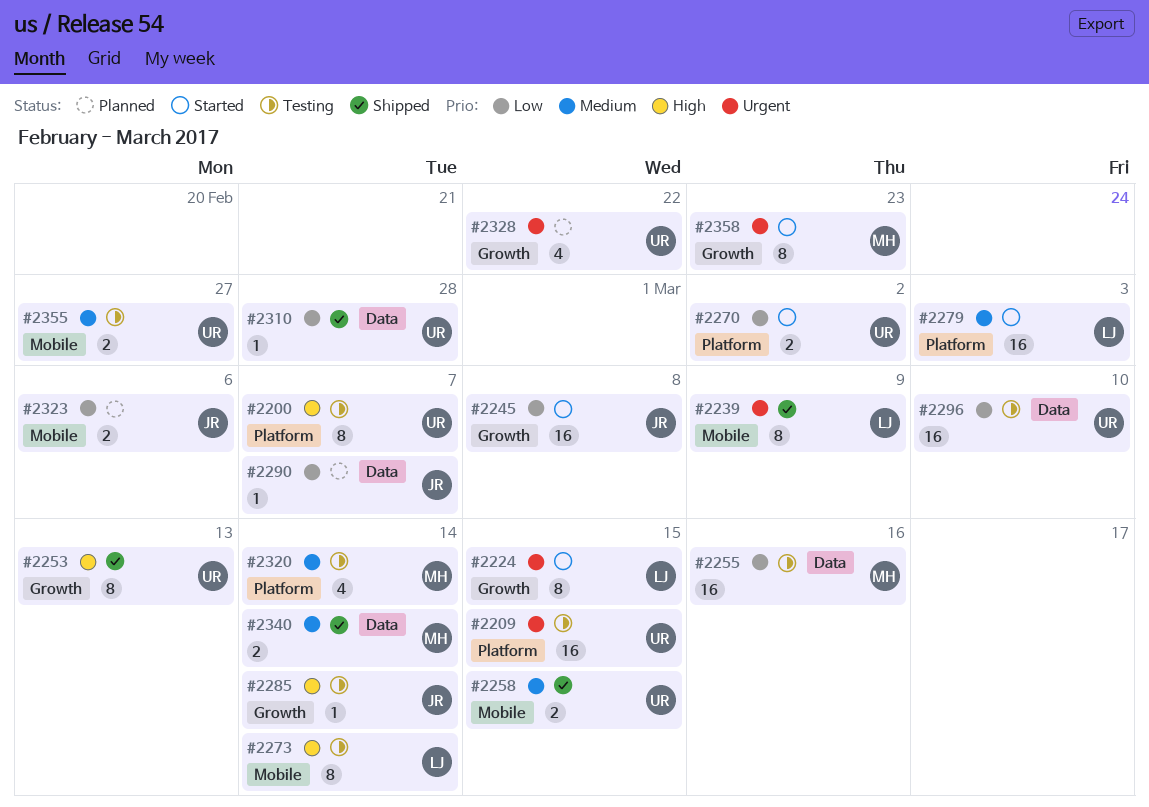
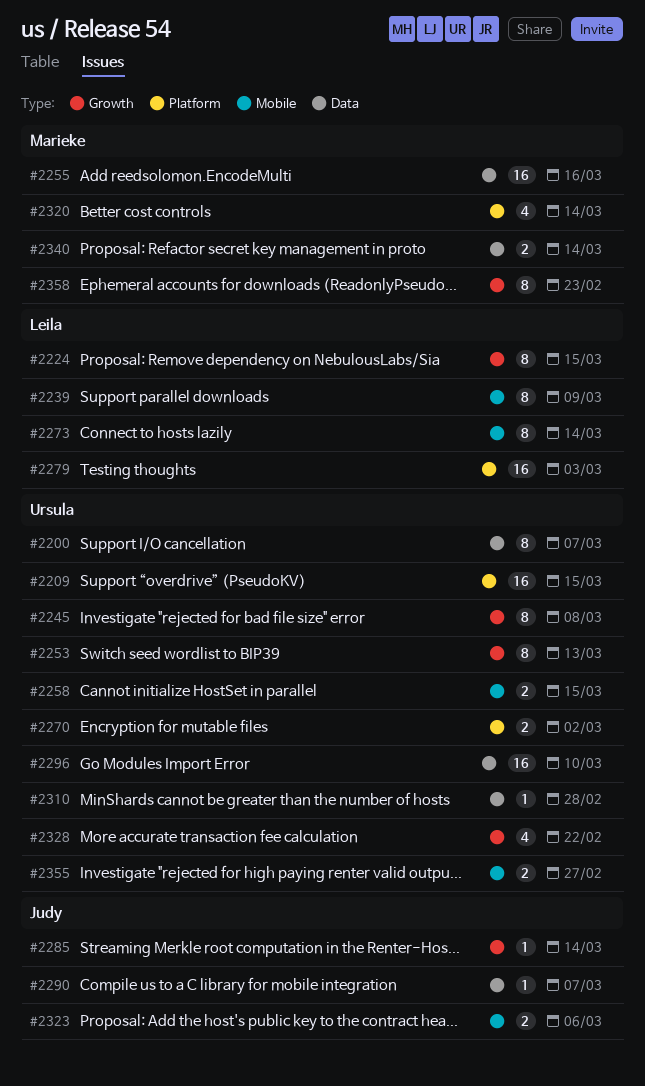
#2200, label: Platform -> Data
#2245, owner: Judy -> Ursula
#2245, estimate: 16 -> 8

